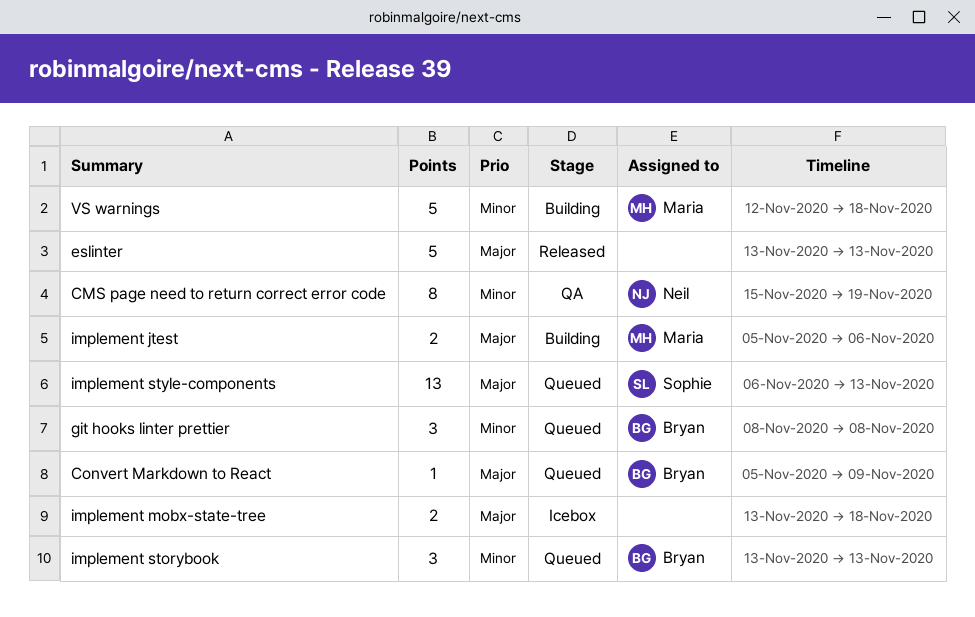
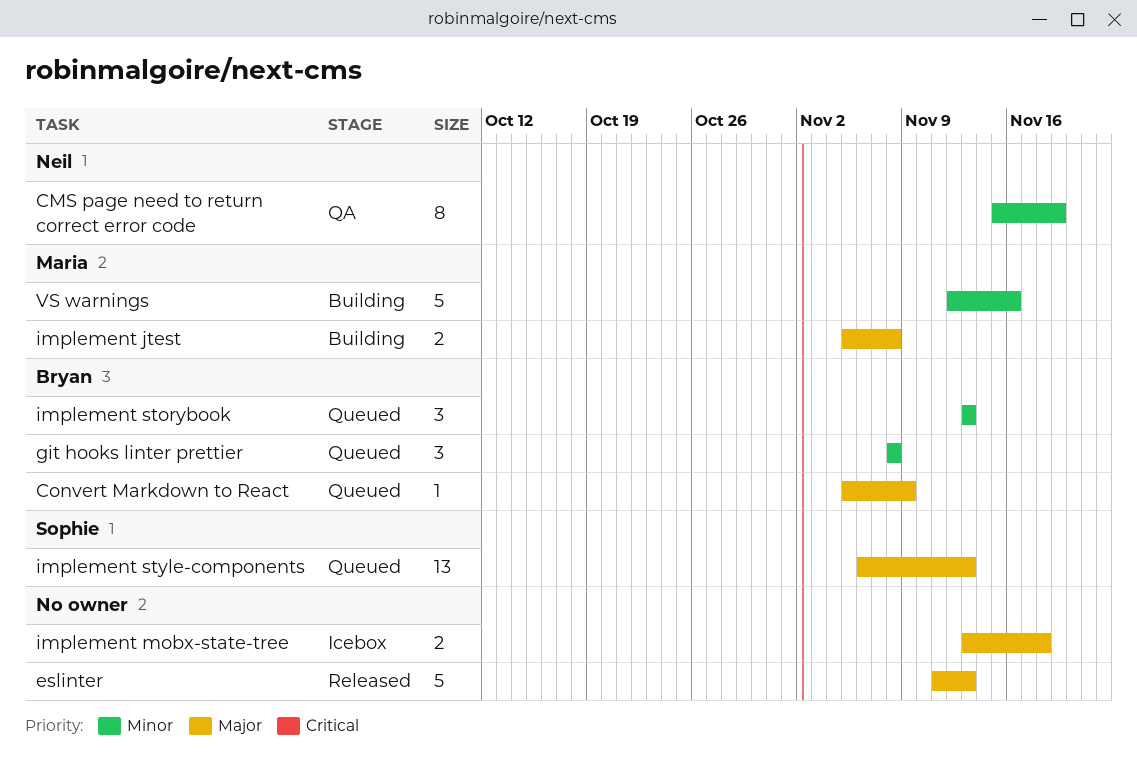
eslinter, start: Nov 13 -> Nov 11
implement jtest, due: Nov 6 -> Nov 8
VS warnings, due: Nov 18 -> Nov 16

